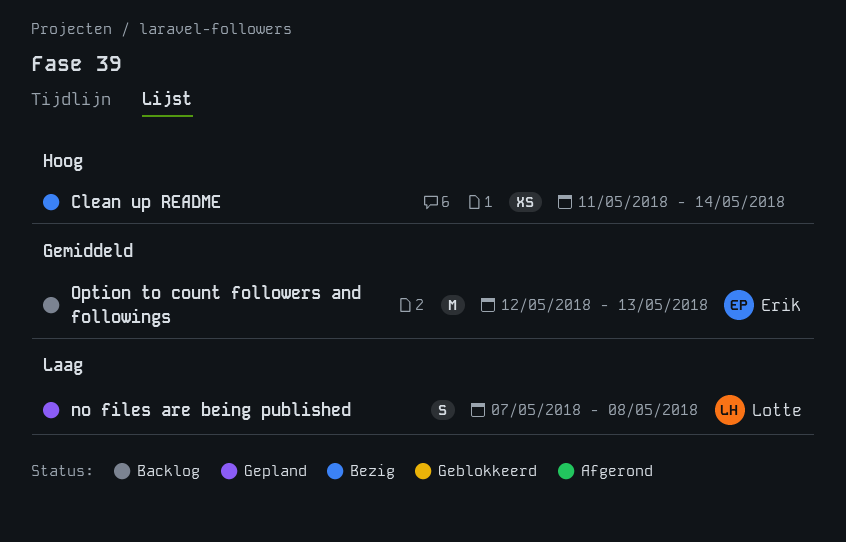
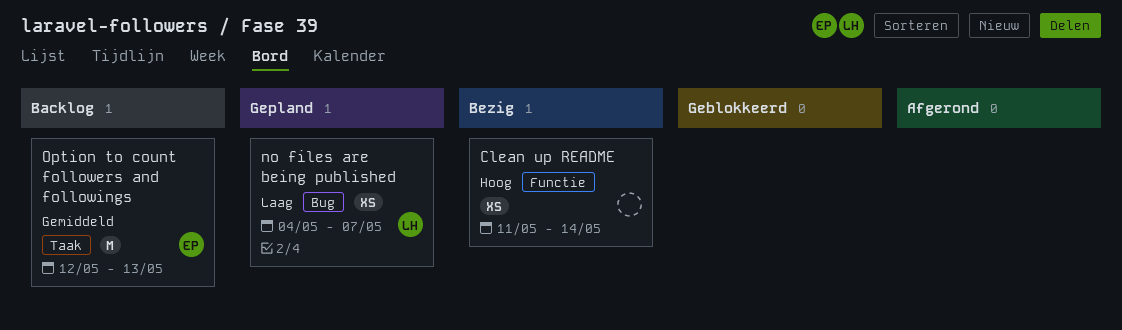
no files are being published, estimate: S -> XS
no files are being published, start: May 7 -> May 4
no files are being published, due: May 8 -> May 7

